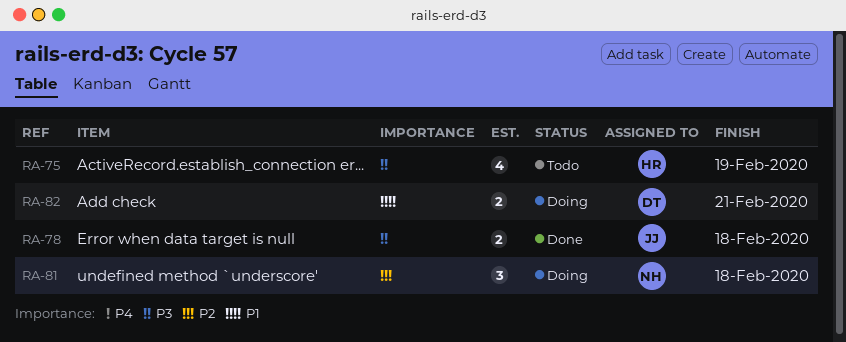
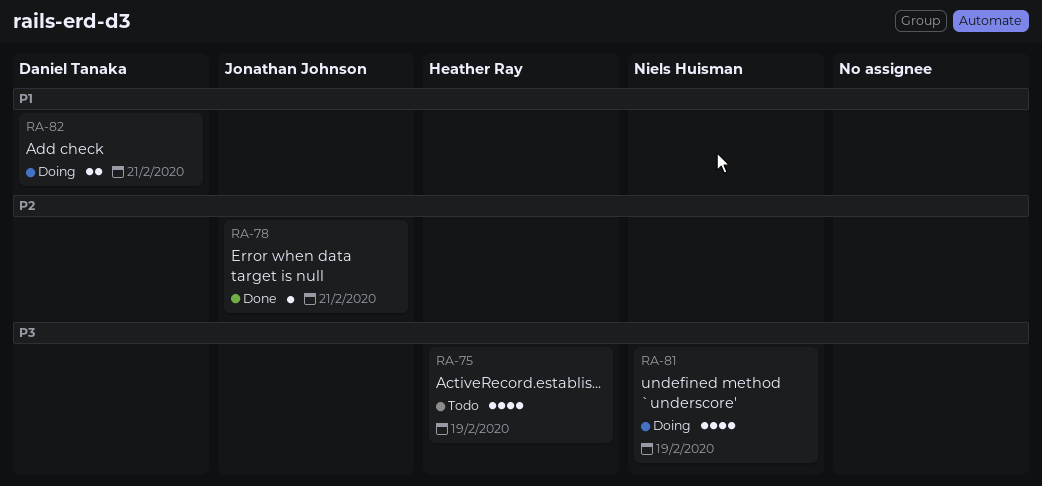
RA-78, priority: P3 -> P2
RA-78, estimate: 2 -> 1
RA-78, due: Feb 18 -> Feb 21
RA-81, priority: P2 -> P3
RA-81, estimate: 3 -> 4
RA-81, due: Feb 18 -> Feb 19

